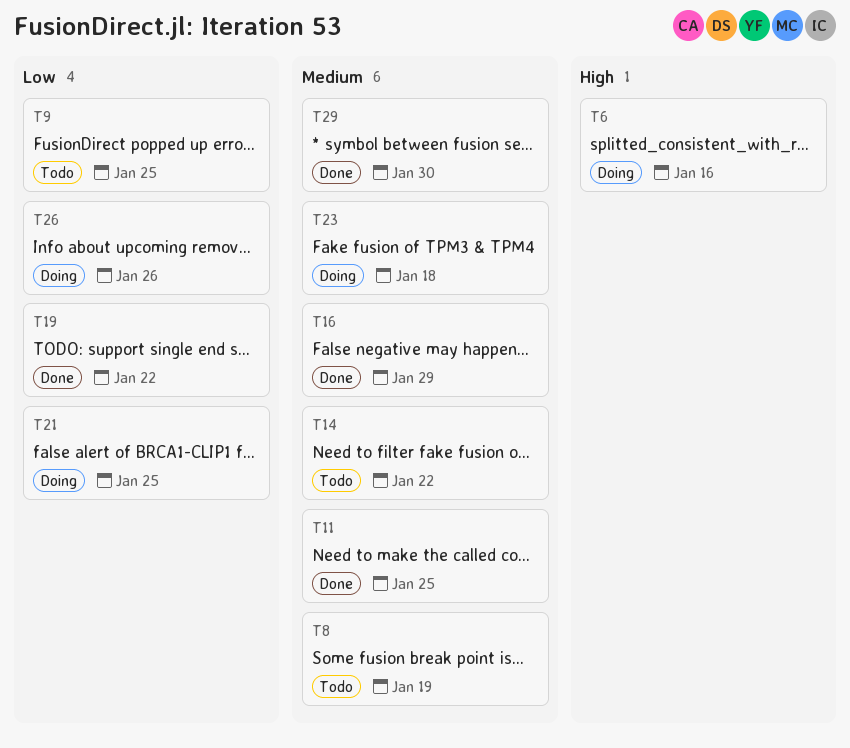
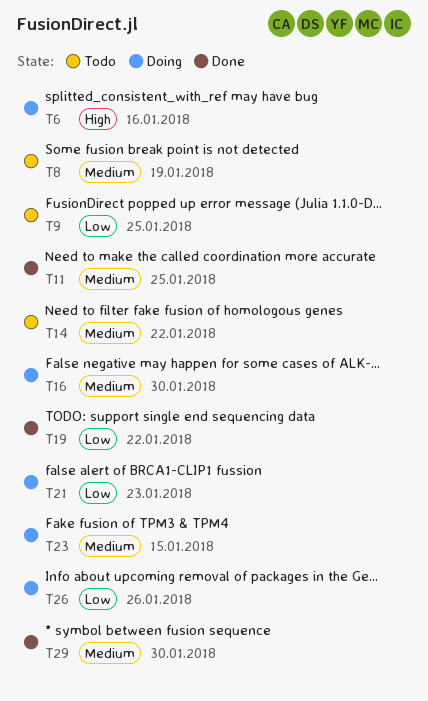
T16, status: Done -> Doing
T16, due: Jan 29 -> Jan 30
T21, due: Jan 25 -> Jan 23
T23, due: Jan 18 -> Jan 15

